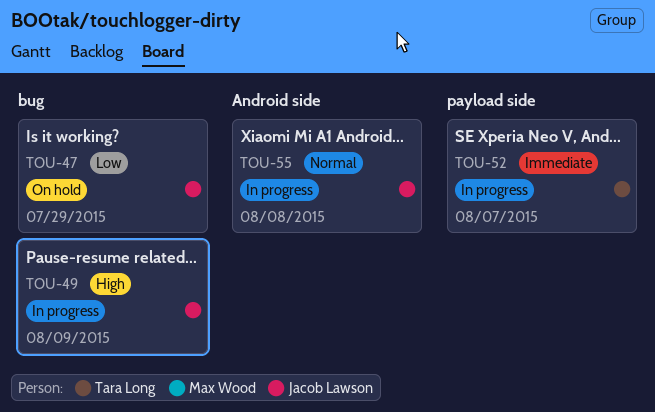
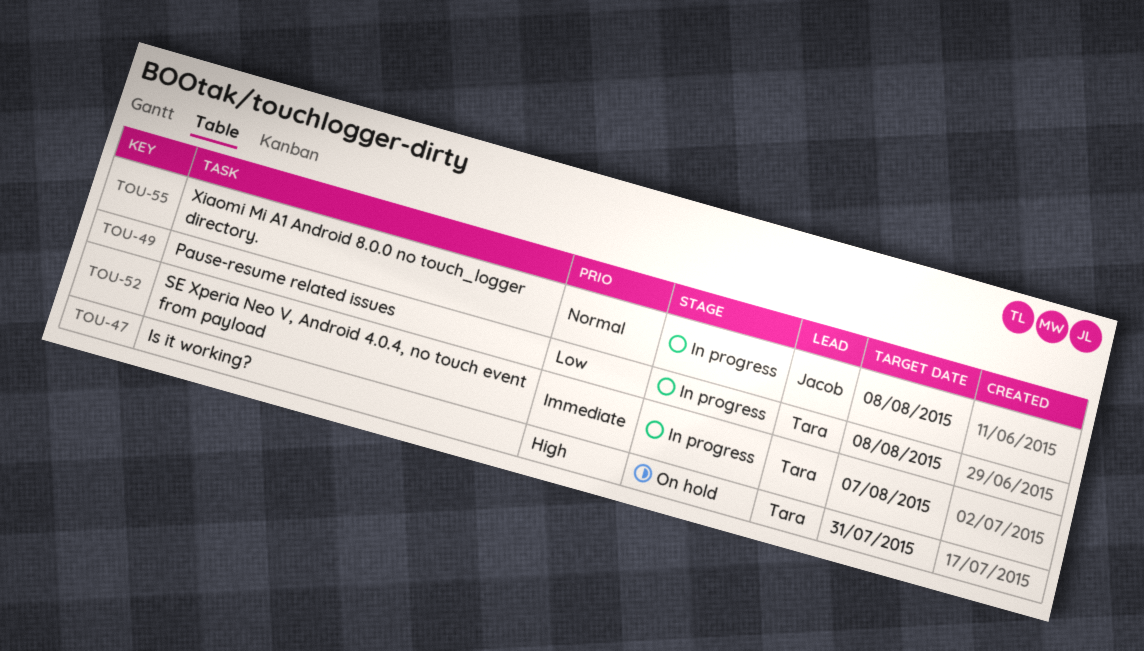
TOU-47, owner: Jacob Lawson -> Tara Long
TOU-47, priority: Low -> High
TOU-47, due: Jul 29 -> Jul 31
TOU-49, owner: Jacob Lawson -> Tara Long
TOU-49, priority: High -> Low
TOU-49, due: Aug 9 -> Aug 8

